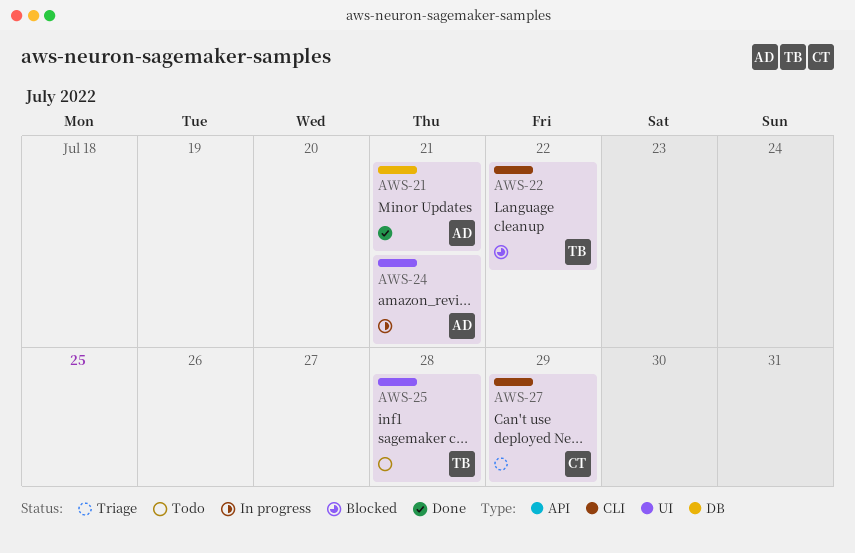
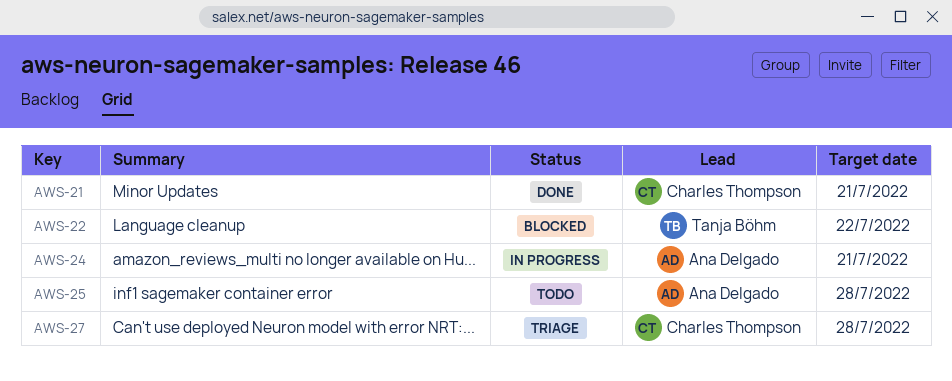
AWS-21, owner: Ana Delgado -> Charles Thompson
AWS-25, owner: Tanja Böhm -> Ana Delgado
AWS-27, due: Jul 29 -> Jul 28

